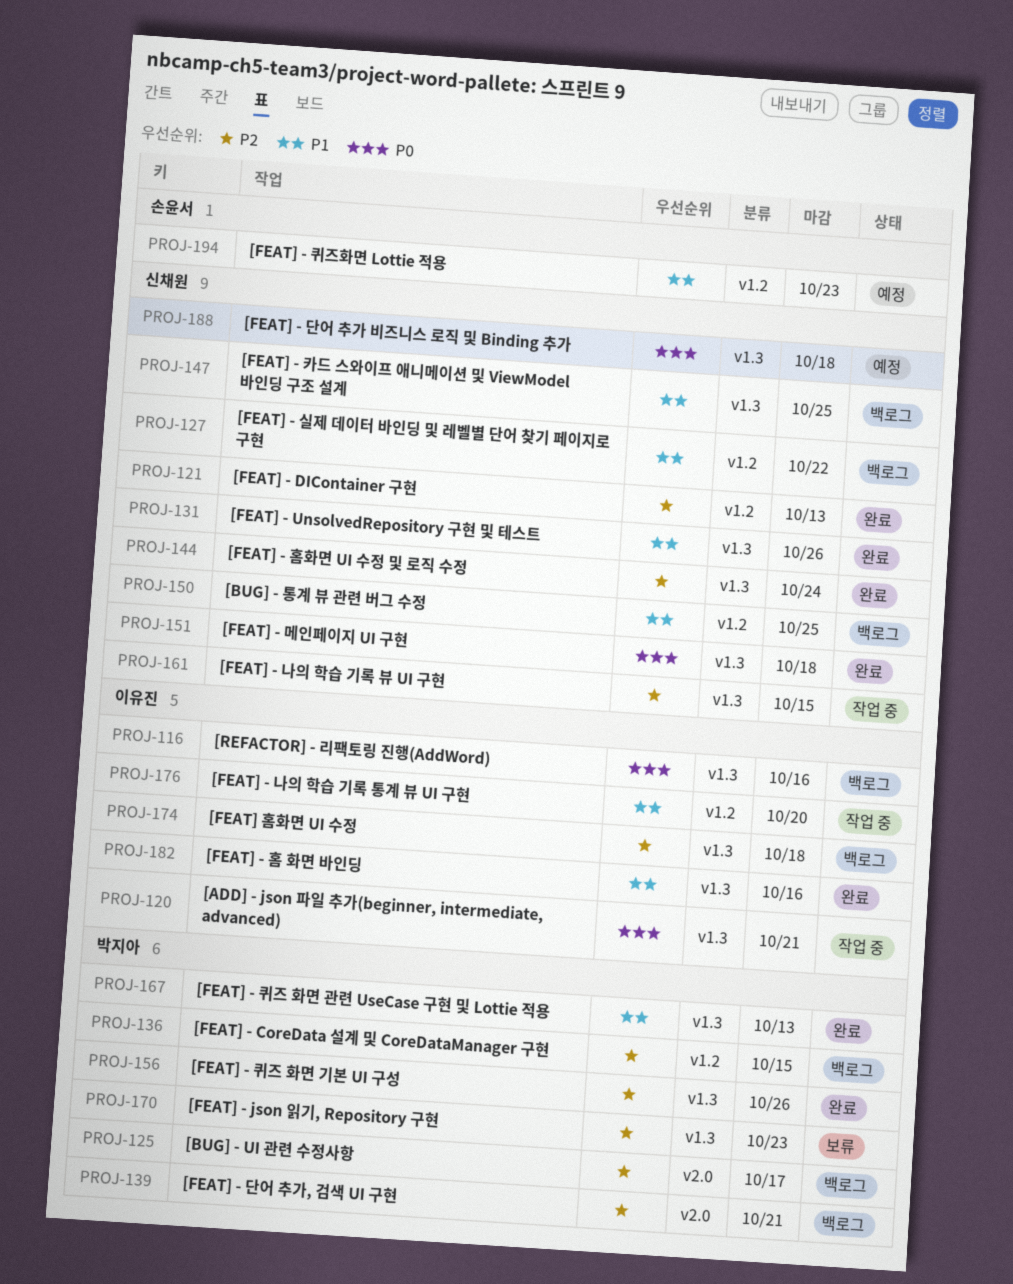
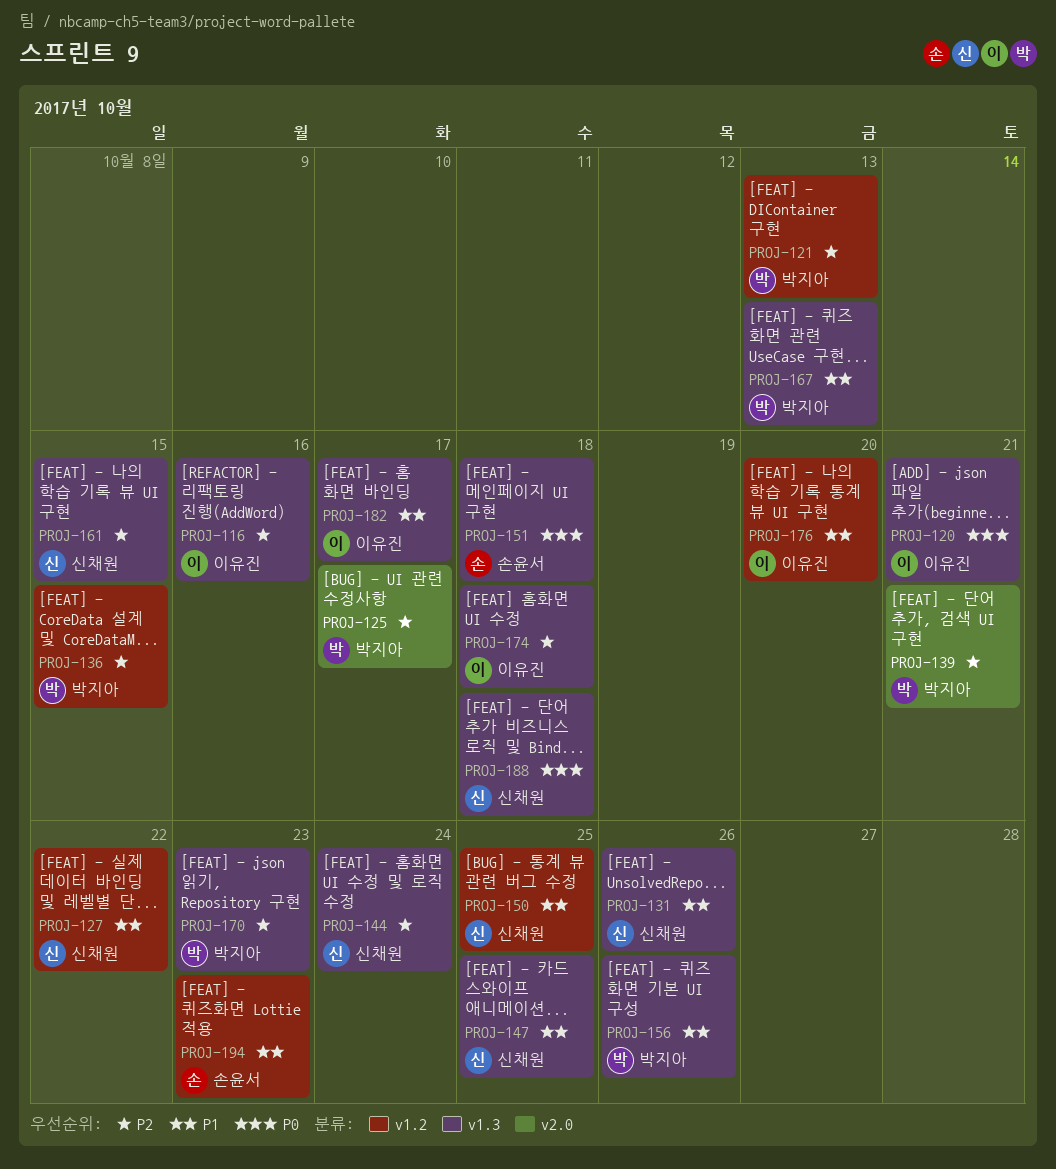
PROJ-116, priority: P0 -> P2
PROJ-121, owner: 신채원 -> 박지아
PROJ-151, owner: 신채원 -> 손윤서
PROJ-156, priority: P2 -> P1
PROJ-182, due: Oct 16 -> Oct 17

